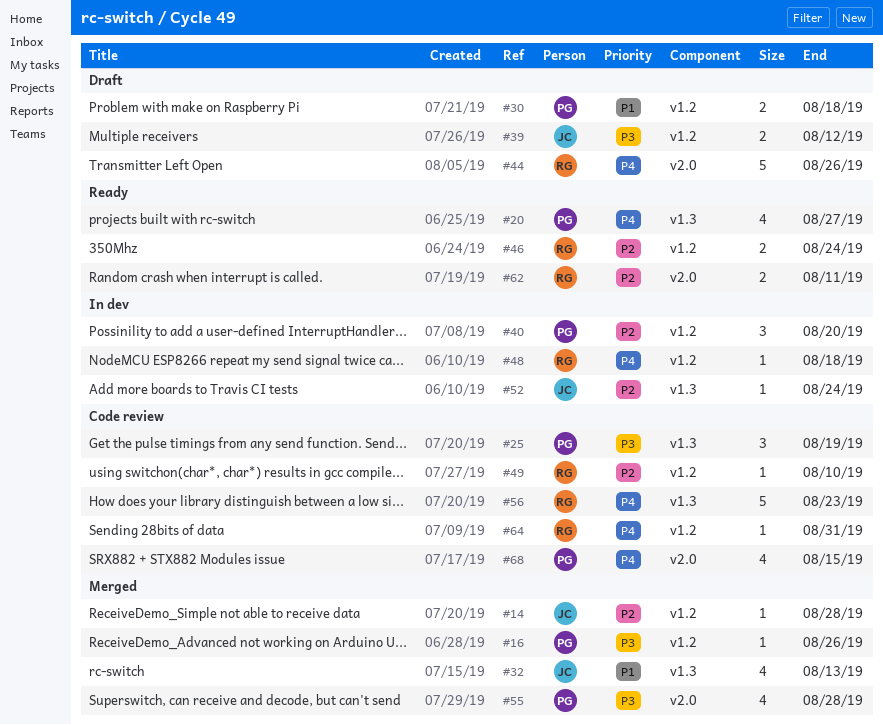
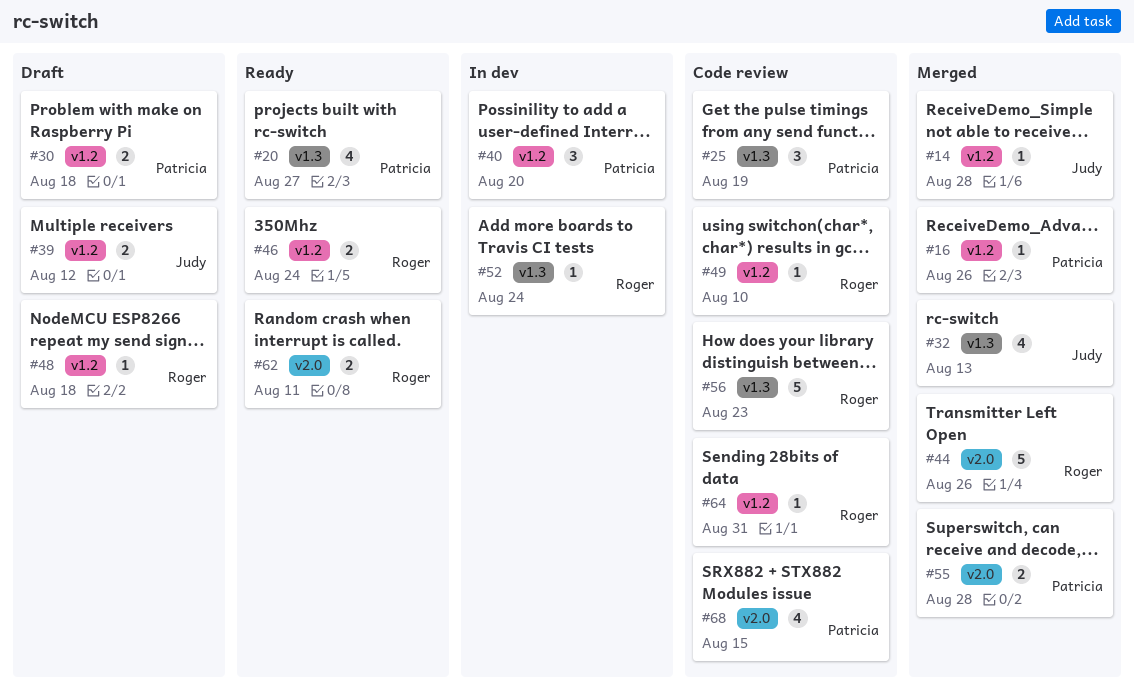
#44, status: Draft -> Merged
#48, status: In dev -> Draft
#52, owner: Judy -> Roger
#55, estimate: 4 -> 2

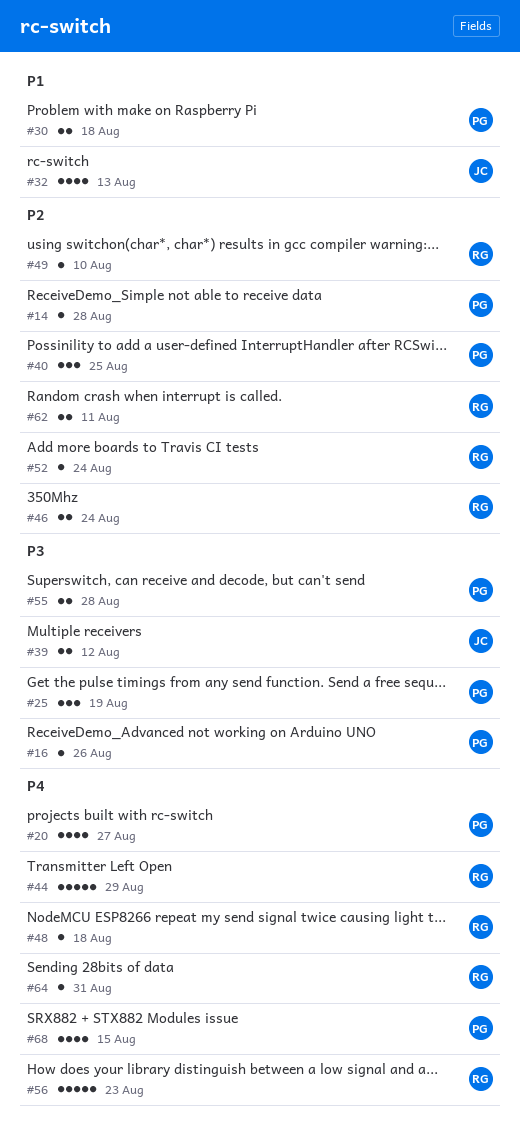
#14, owner: Judy -> Patricia
#40, due: Aug 20 -> Aug 25
#44, due: Aug 26 -> Aug 29

